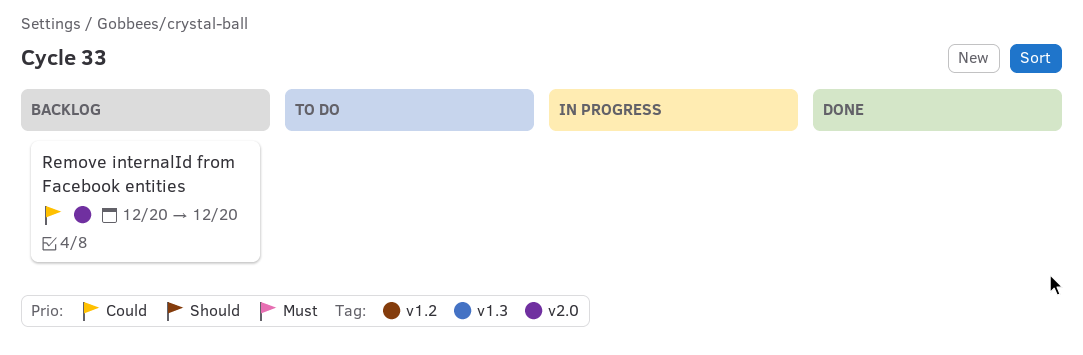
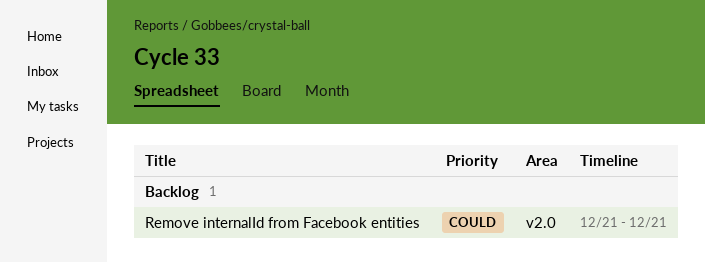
Remove internalId from Facebook entities, start: Dec 20 -> Dec 21
Remove internalId from Facebook entities, due: Dec 20 -> Dec 21

